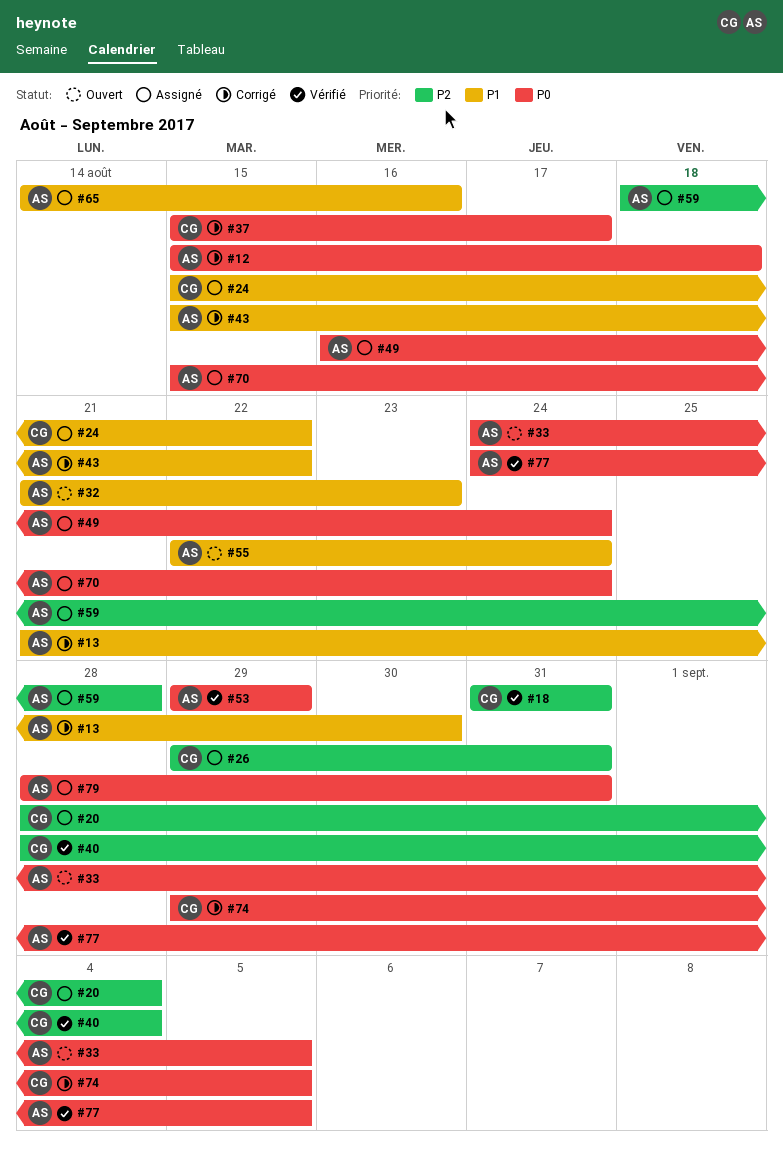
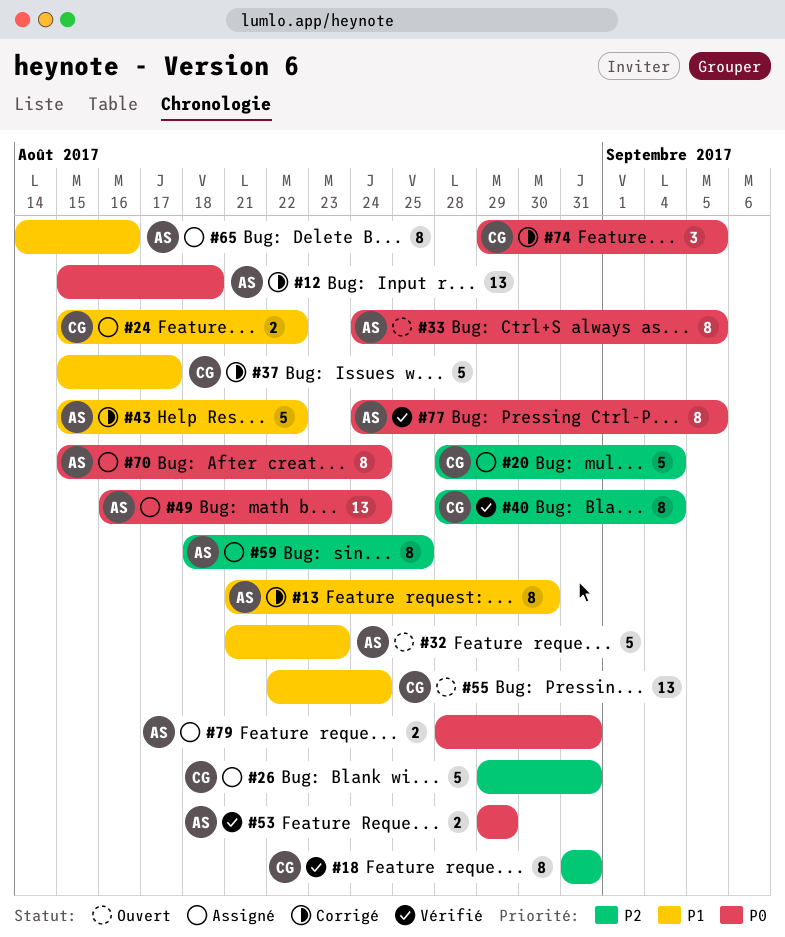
#37, priority: P0 -> P1
#55, owner: AS -> CG
#59, due: Aug 28 -> Aug 25

